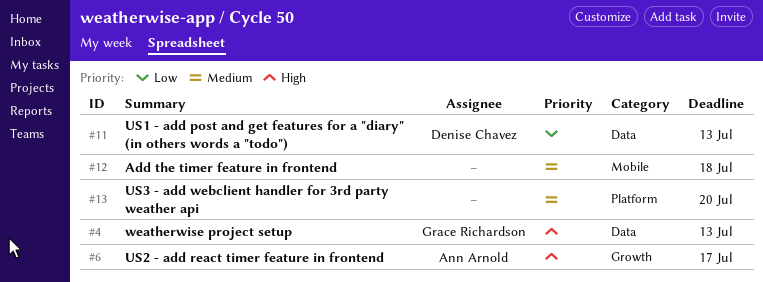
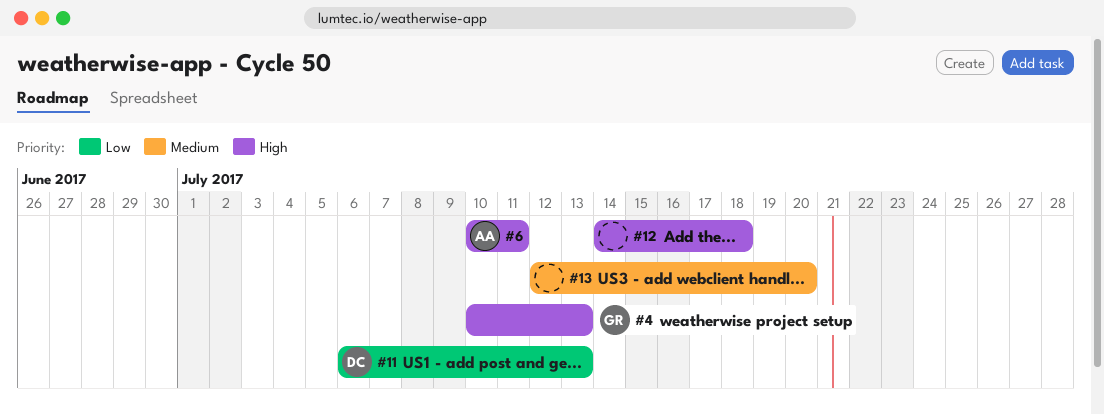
#6, due: Jul 17 -> Jul 11
#12, priority: Medium -> High

